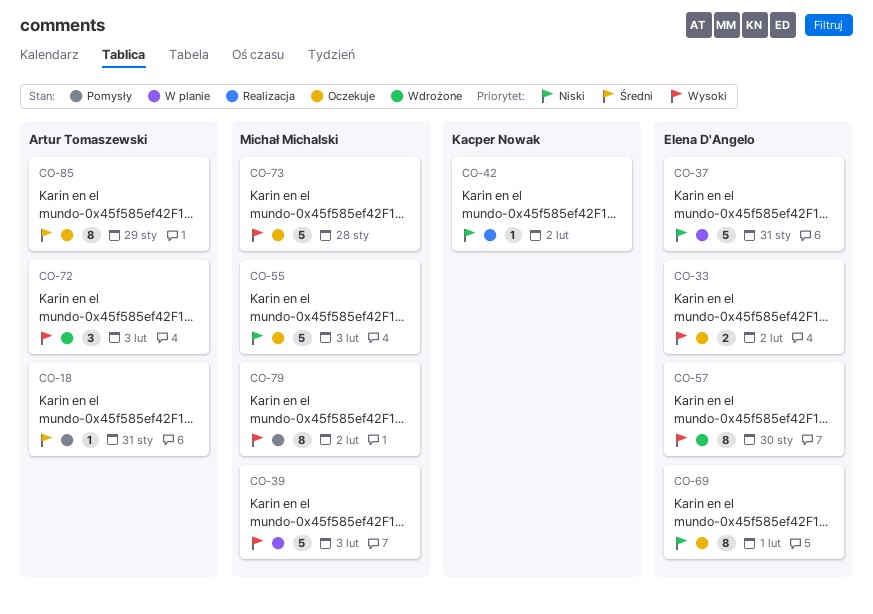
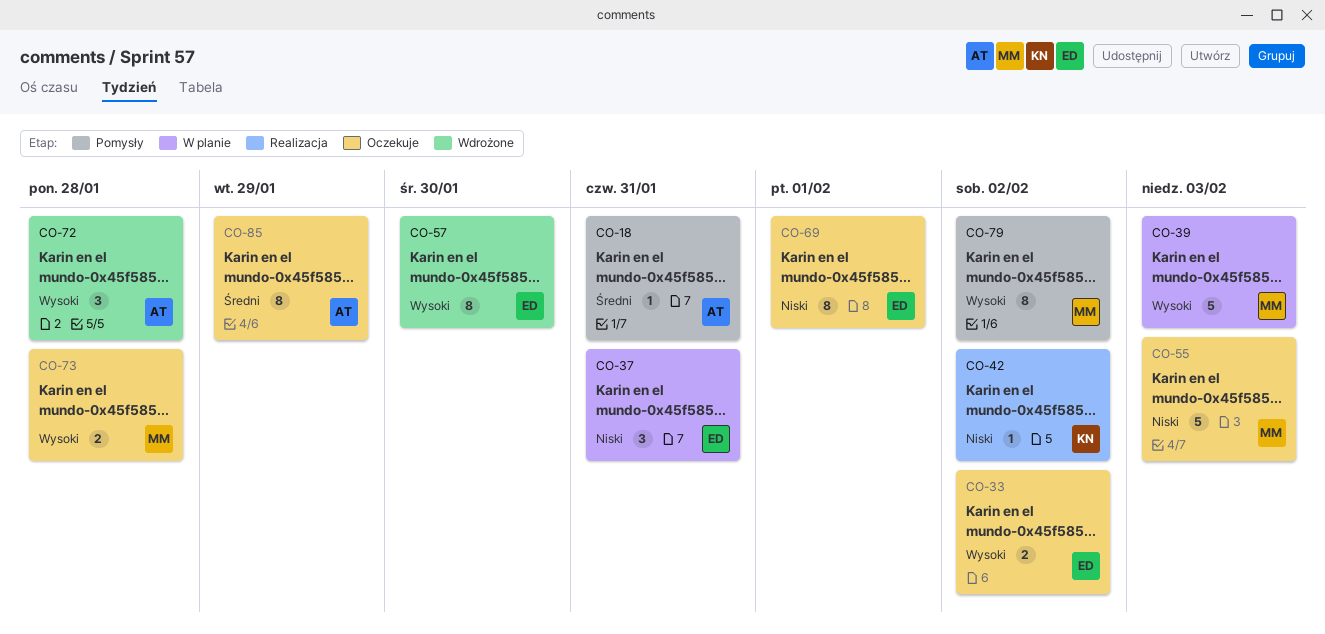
CO-37, estimate: 5 -> 3
CO-72, due: Feb 3 -> Jan 28
CO-73, estimate: 5 -> 2

